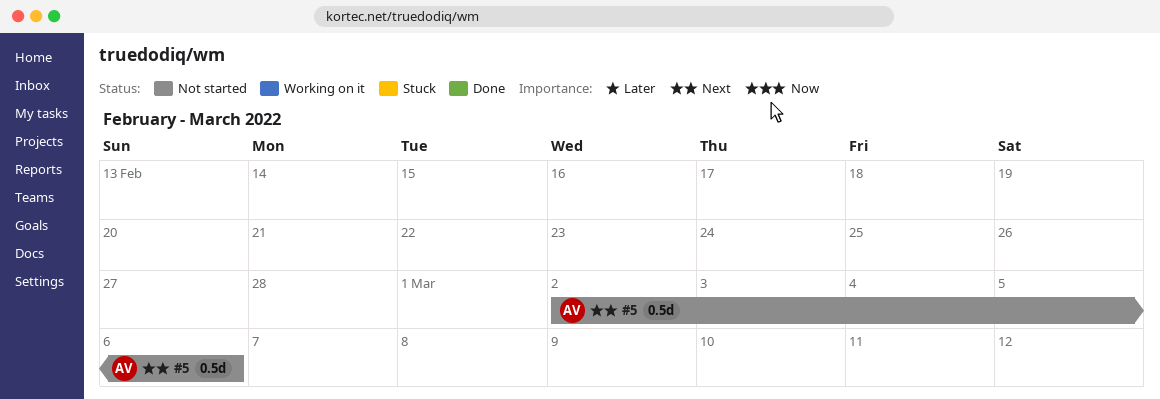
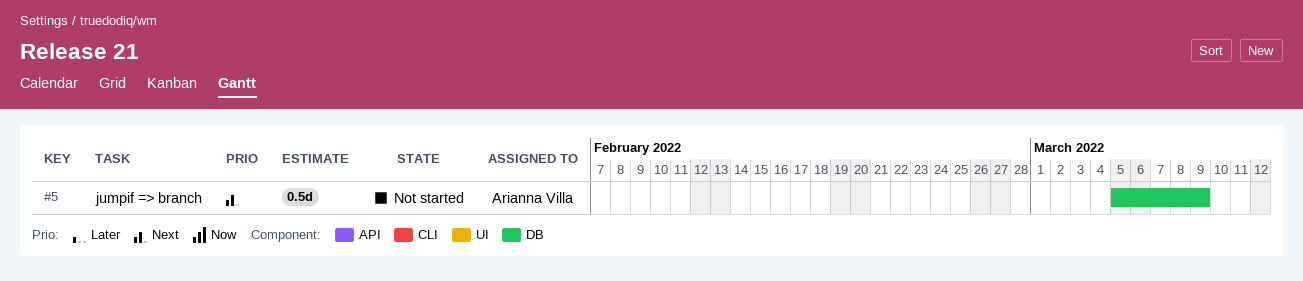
#5, start: Mar 2 -> Mar 5
#5, due: Mar 6 -> Mar 9

